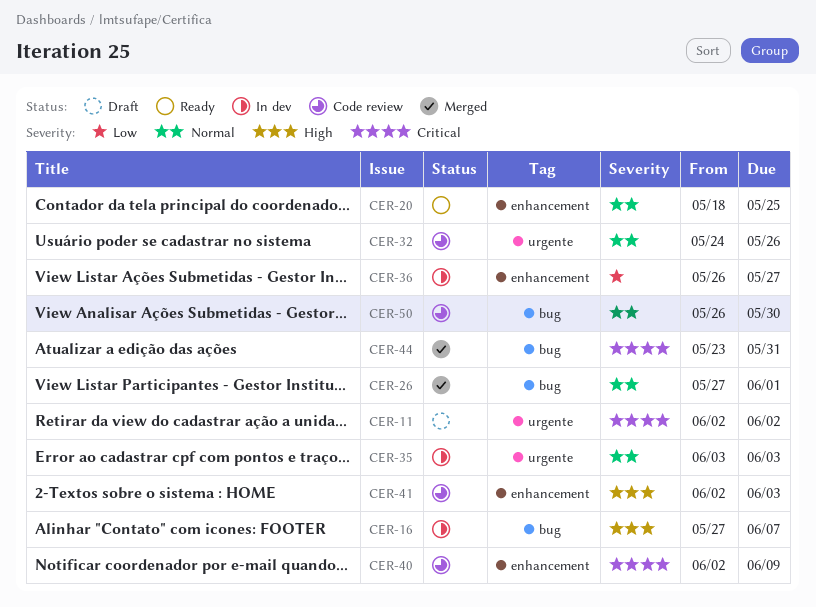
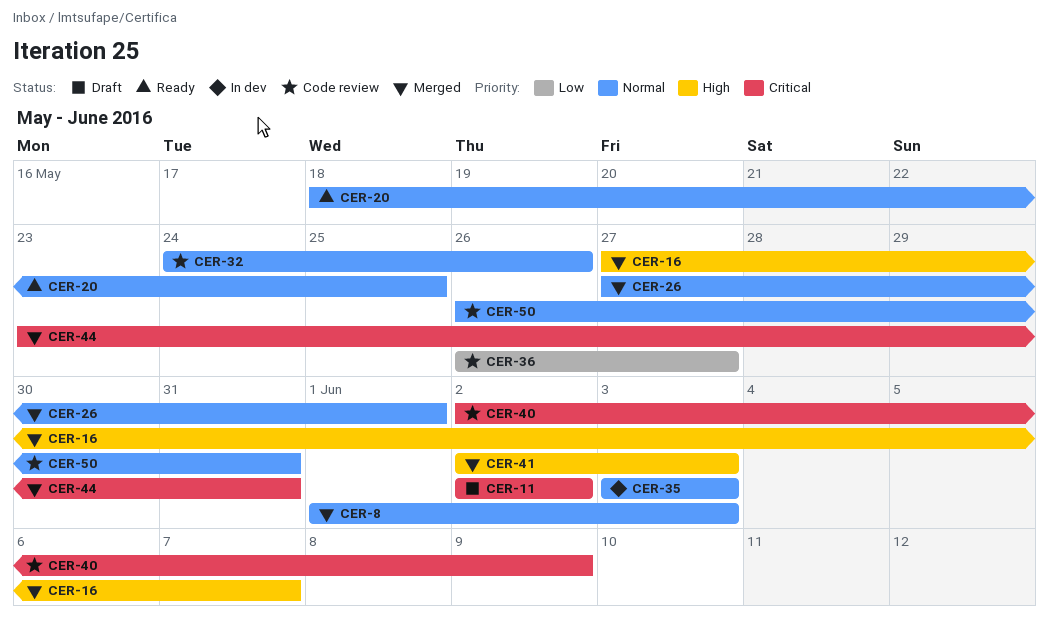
CER-8: none -> present
CER-16, status: In dev -> Merged
CER-36, status: In dev -> Code review
CER-41, status: Code review -> Merged
CER-50, due: May 30 -> May 31

